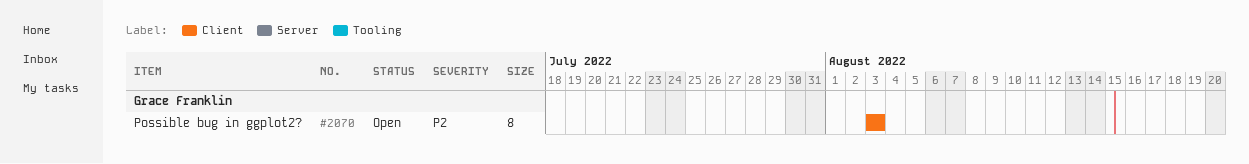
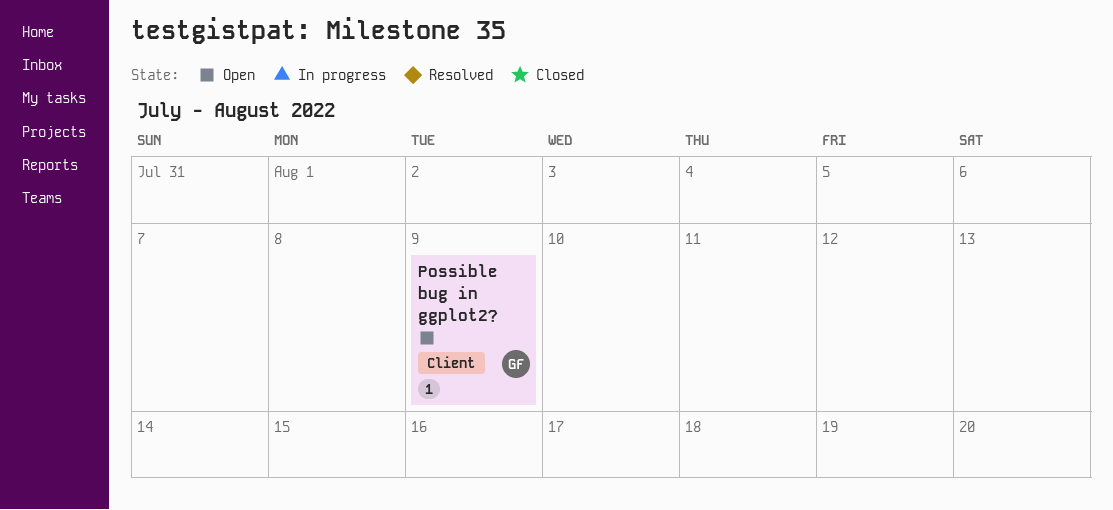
Possible bug in ggplot2?, estimate: 8 -> 1
Possible bug in ggplot2?, due: Aug 3 -> Aug 9

